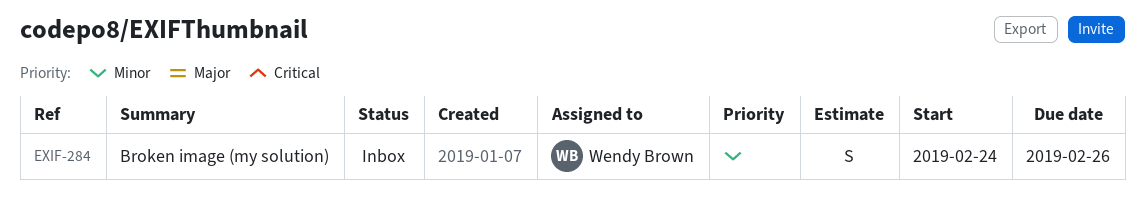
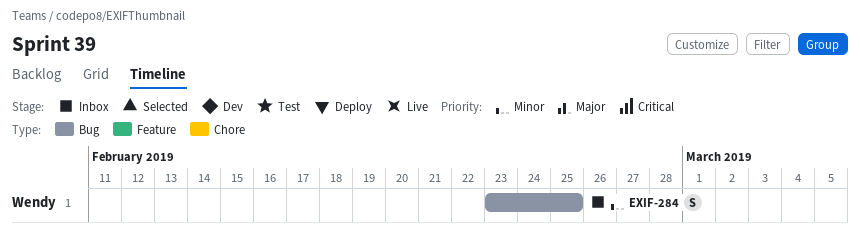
EXIF-284, start: Feb 24 -> Feb 23
EXIF-284, due: Feb 26 -> Feb 25

